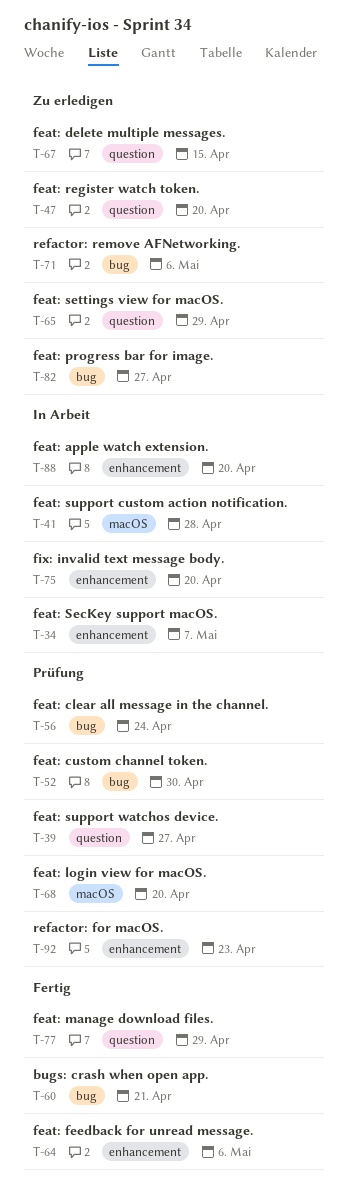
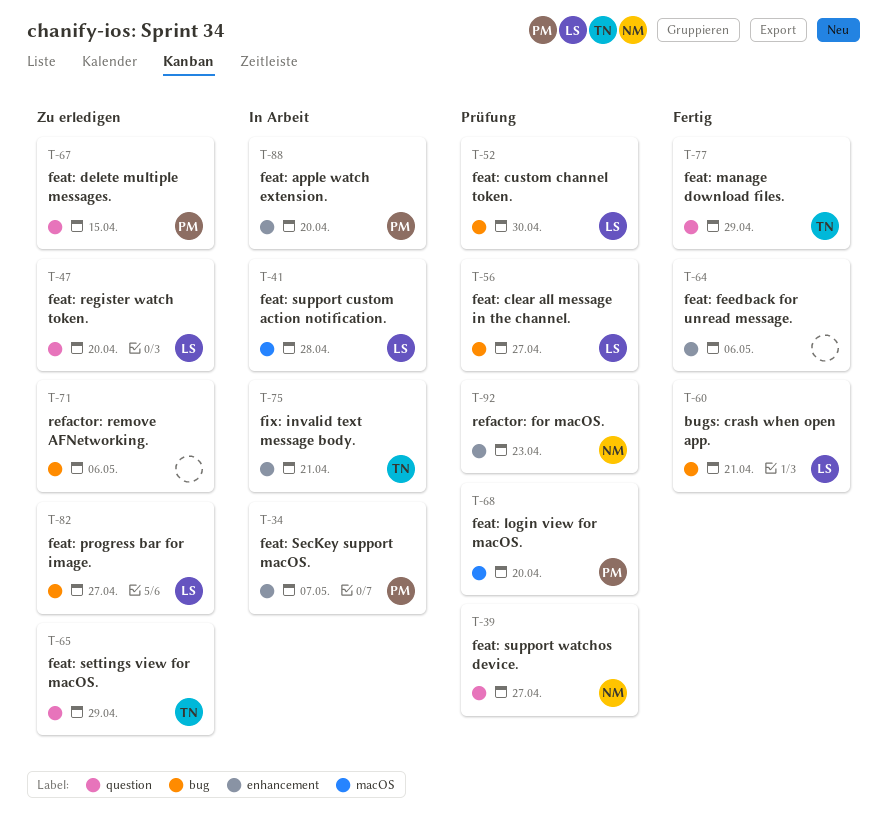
T-56, due: Apr 24 -> Apr 27
T-75, due: Apr 20 -> Apr 21

